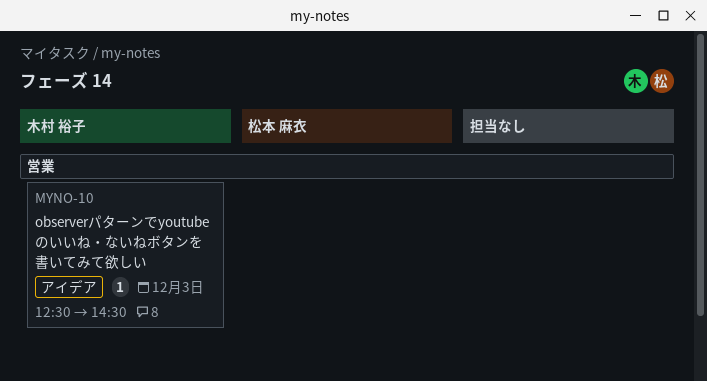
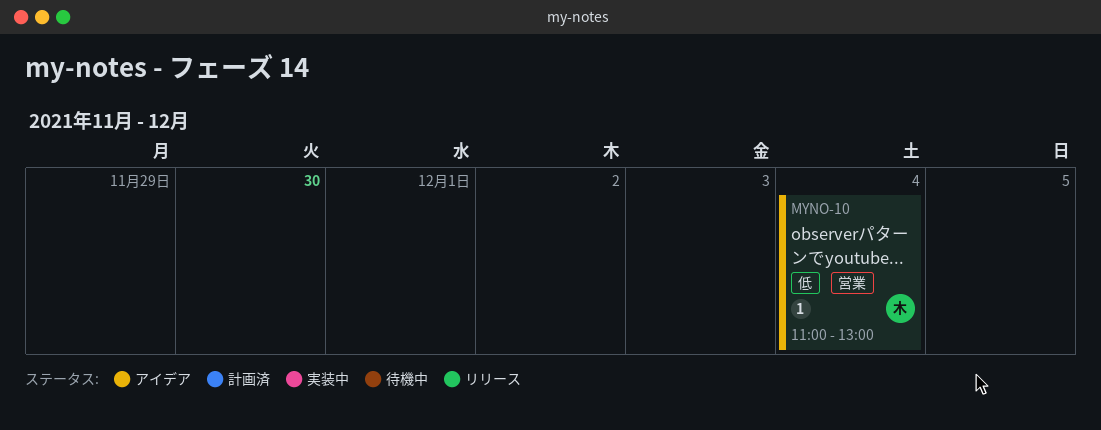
MYNO-10, day: Dec 3 -> Dec 4
MYNO-10, begins: 12:30 -> 11:00
MYNO-10, ends: 14:30 -> 13:00

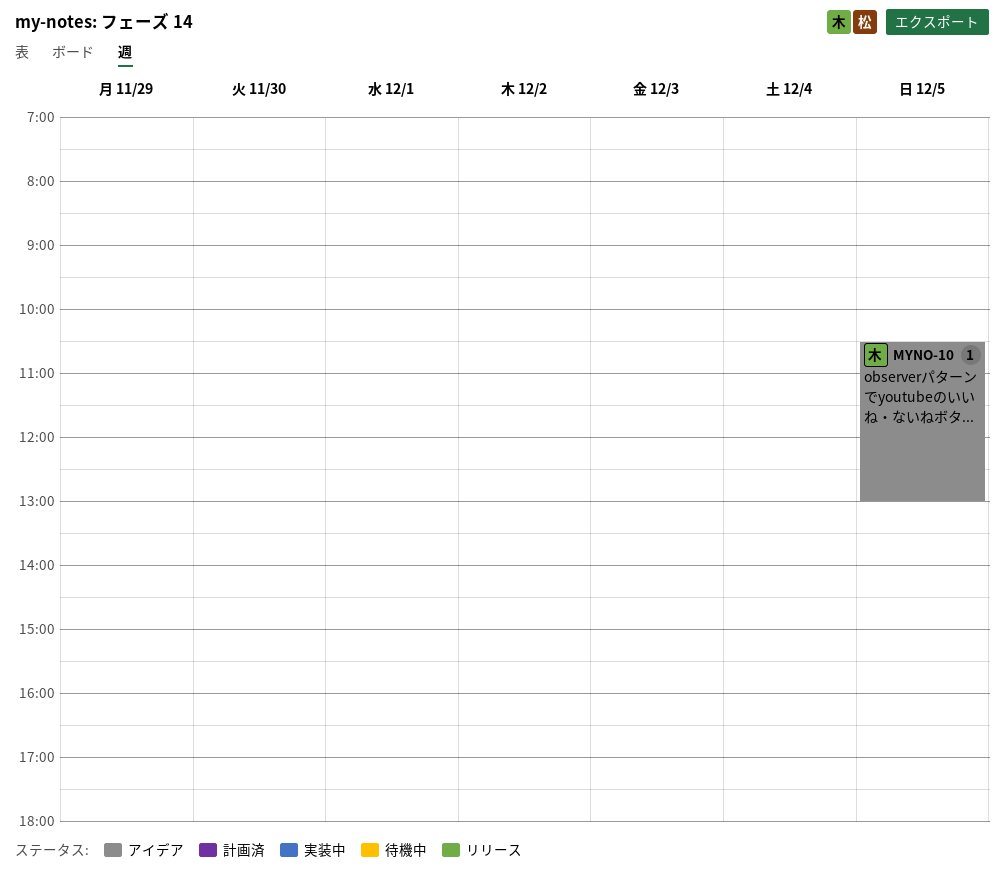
MYNO-10, day: Dec 4 -> Dec 5
MYNO-10, begins: 11:00 -> 10:30

